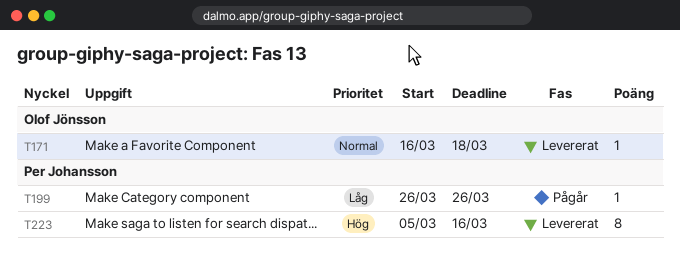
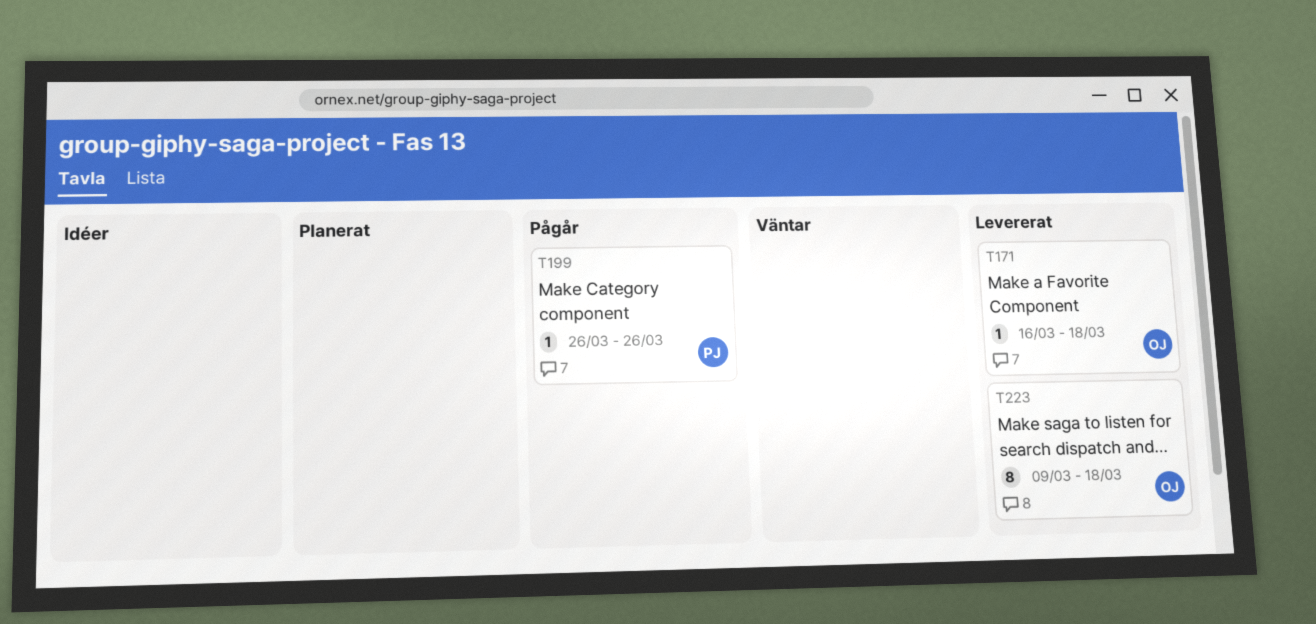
T223, owner: Per Johansson -> Olof Jönsson
T223, start: Mar 5 -> Mar 9
T223, due: Mar 16 -> Mar 18

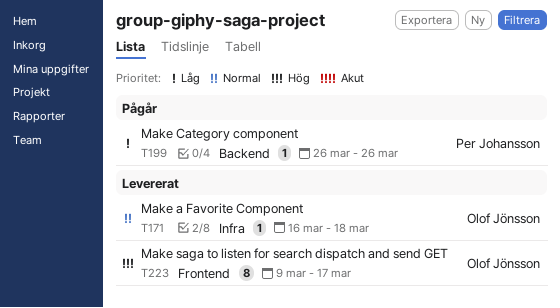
T223, due: Mar 18 -> Mar 17

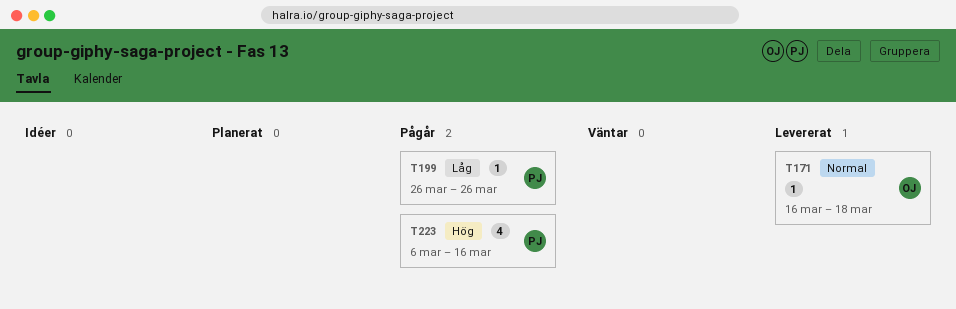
T223, status: Levererat -> Pågår
T223, owner: Olof Jönsson -> Per Johansson
T223, estimate: 8 -> 4
T223, start: Mar 9 -> Mar 6
T223, due: Mar 17 -> Mar 16

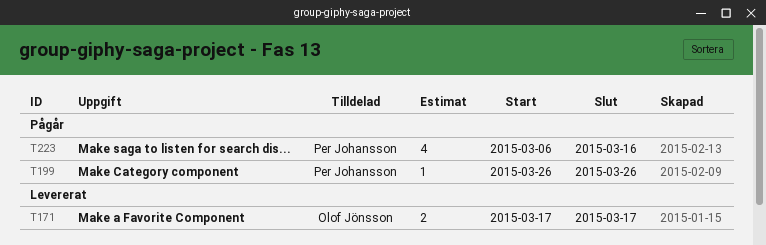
T171, estimate: 1 -> 2
T171, start: Mar 16 -> Mar 17
T171, due: Mar 18 -> Mar 17

